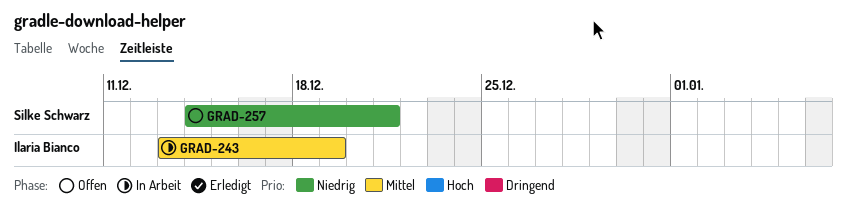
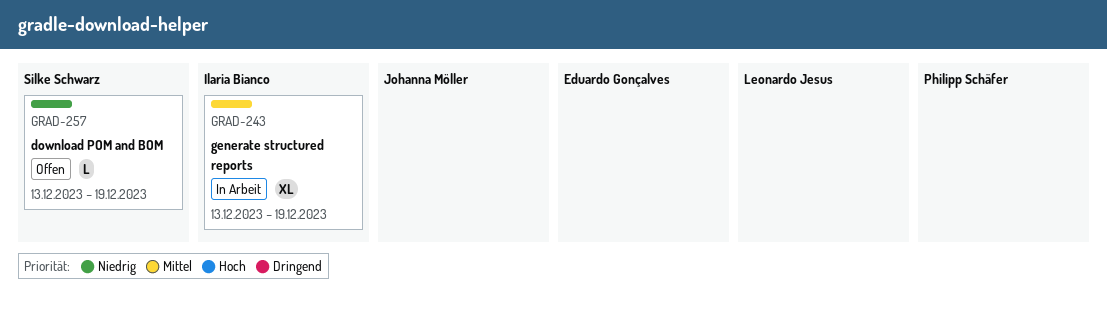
GRAD-257, start: Dec 14 -> Dec 13
GRAD-257, due: Dec 21 -> Dec 19

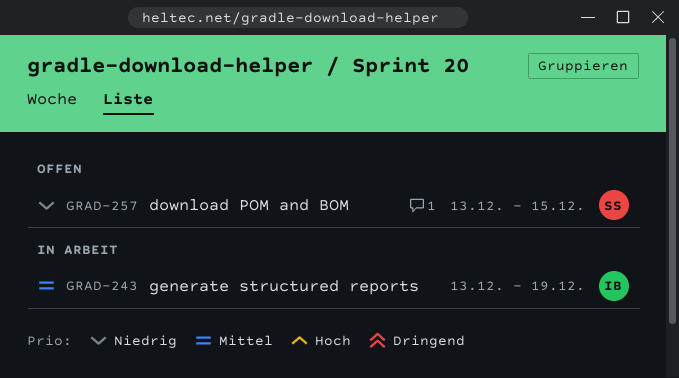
GRAD-257, due: Dec 19 -> Dec 15

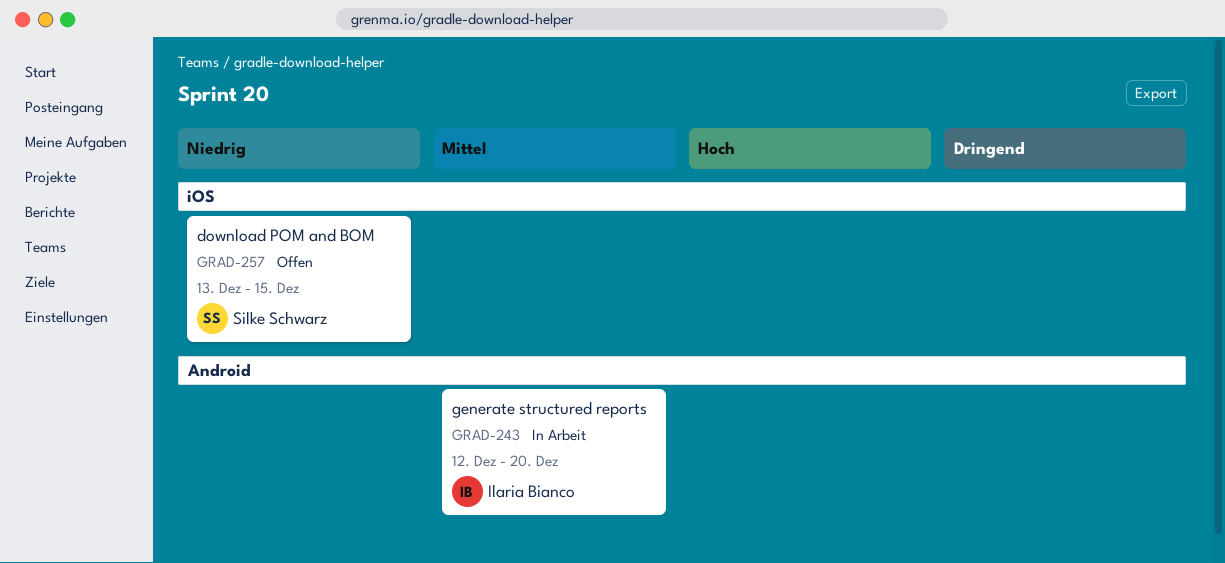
GRAD-243, start: Dec 13 -> Dec 12
GRAD-243, due: Dec 19 -> Dec 20

